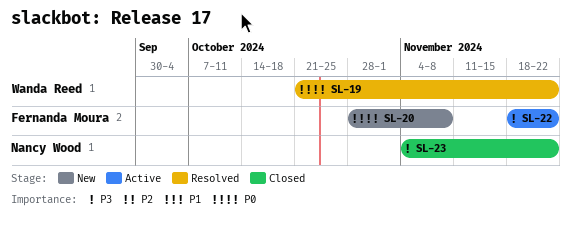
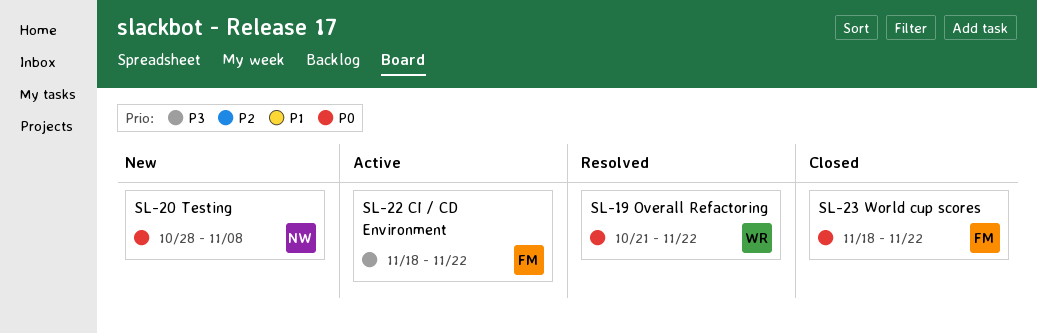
SL-20, owner: Fernanda Moura -> Nancy Wood
SL-23, owner: Nancy Wood -> Fernanda Moura
SL-23, priority: P3 -> P0
SL-23, start: Nov 4 -> Nov 18

